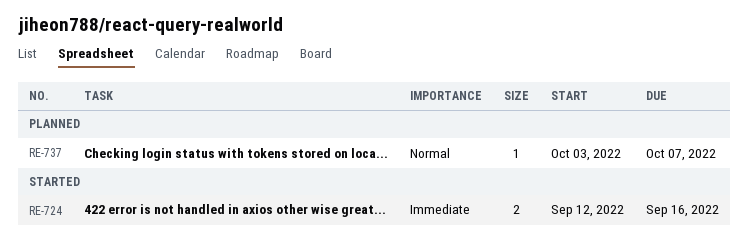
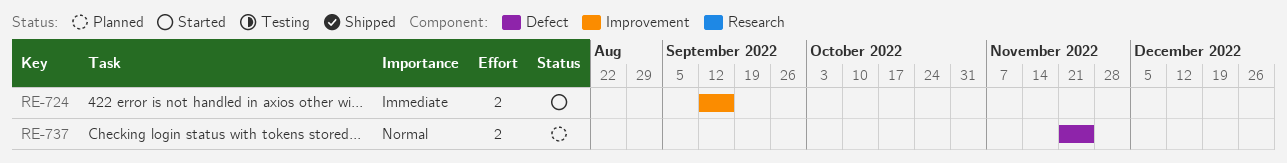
RE-737, estimate: 1 -> 2
RE-737, start: Oct 3 -> Nov 21
RE-737, due: Oct 7 -> Nov 25

